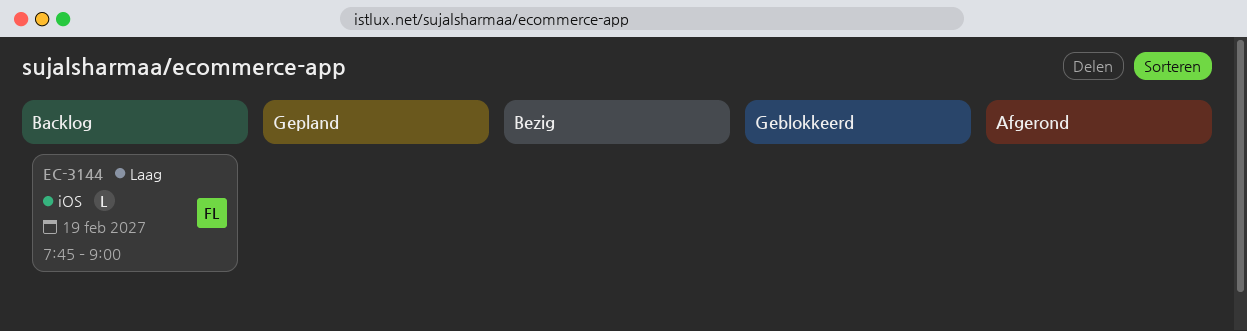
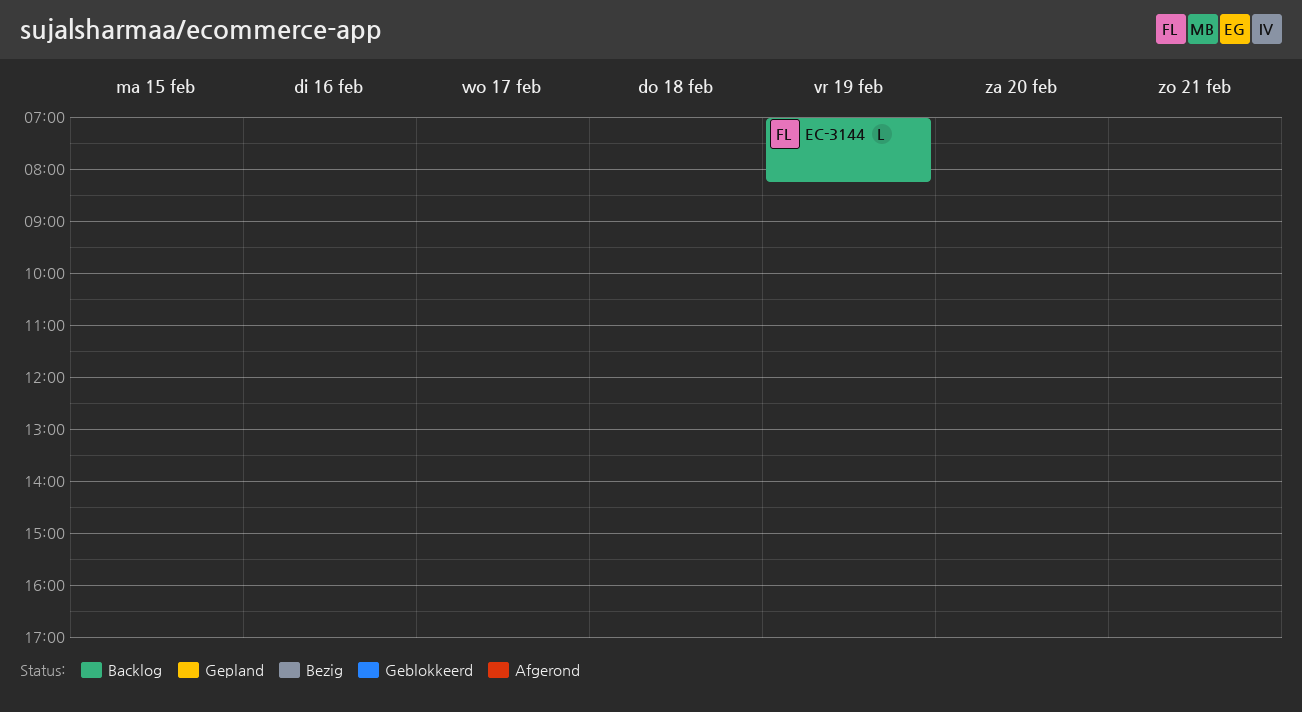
EC-3144, begins: 07:45 -> 07:00
EC-3144, ends: 09:00 -> 08:15

